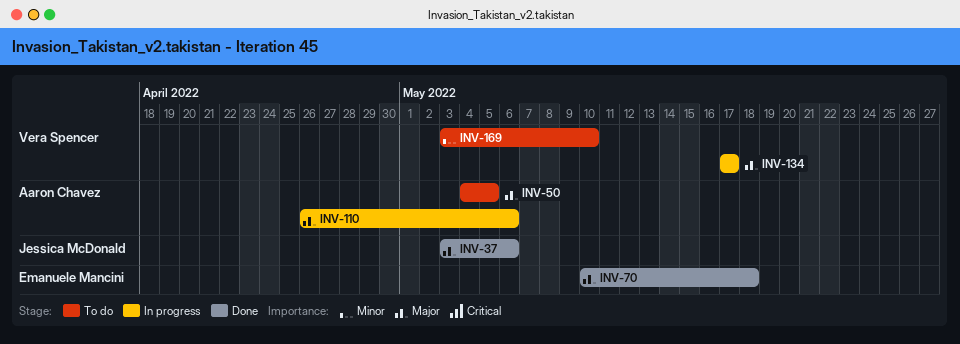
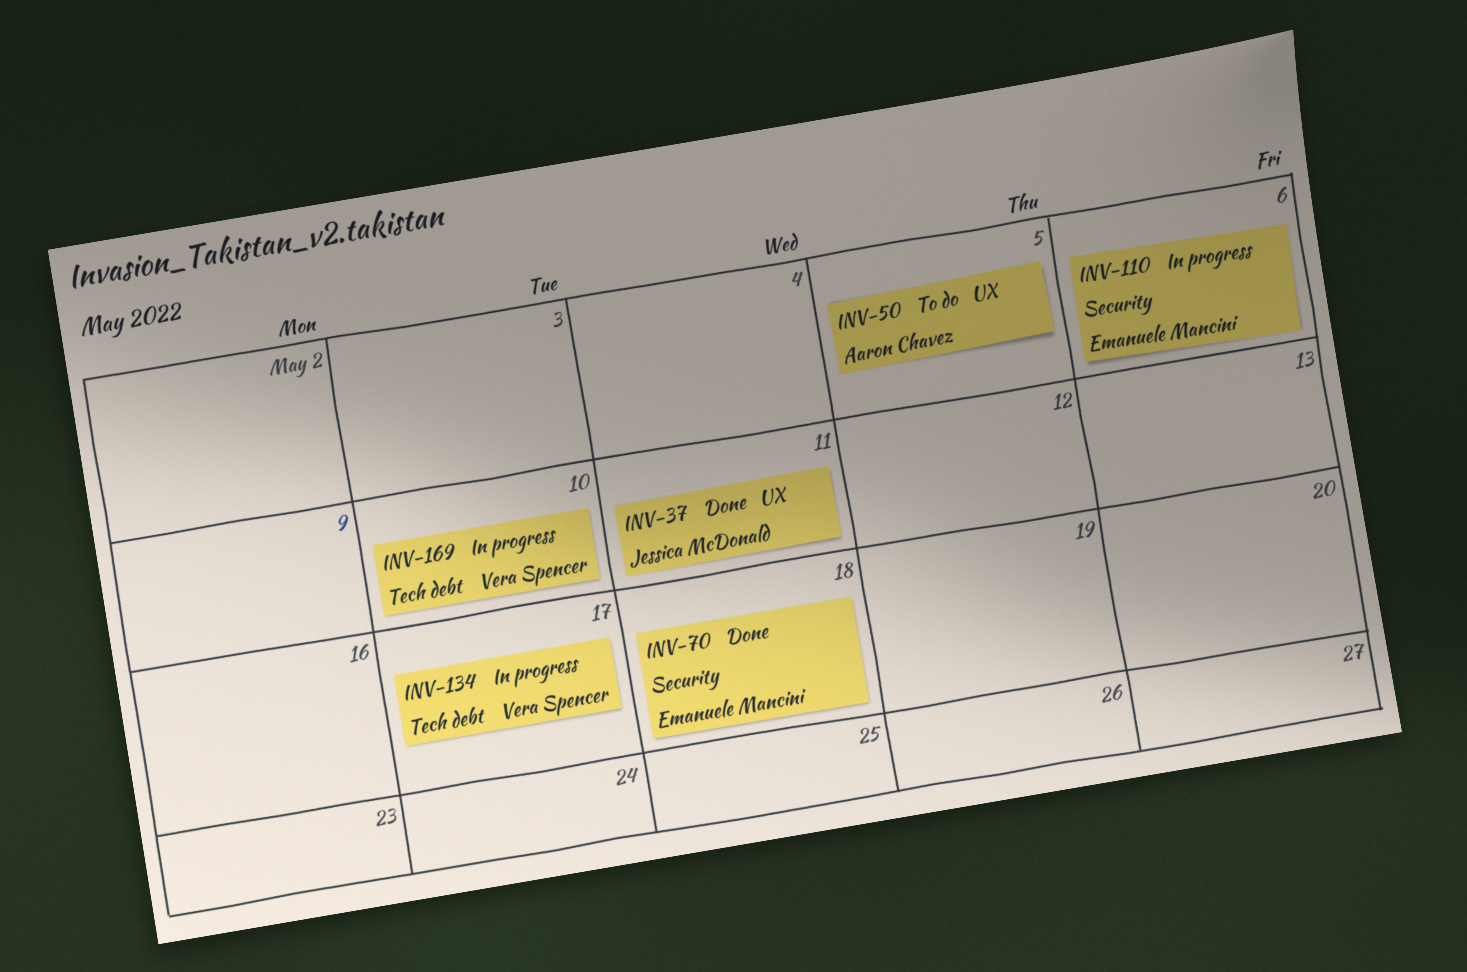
INV-37, due: May 6 -> May 11
INV-110, owner: Aaron Chavez -> Emanuele Mancini
INV-169, status: To do -> In progress

